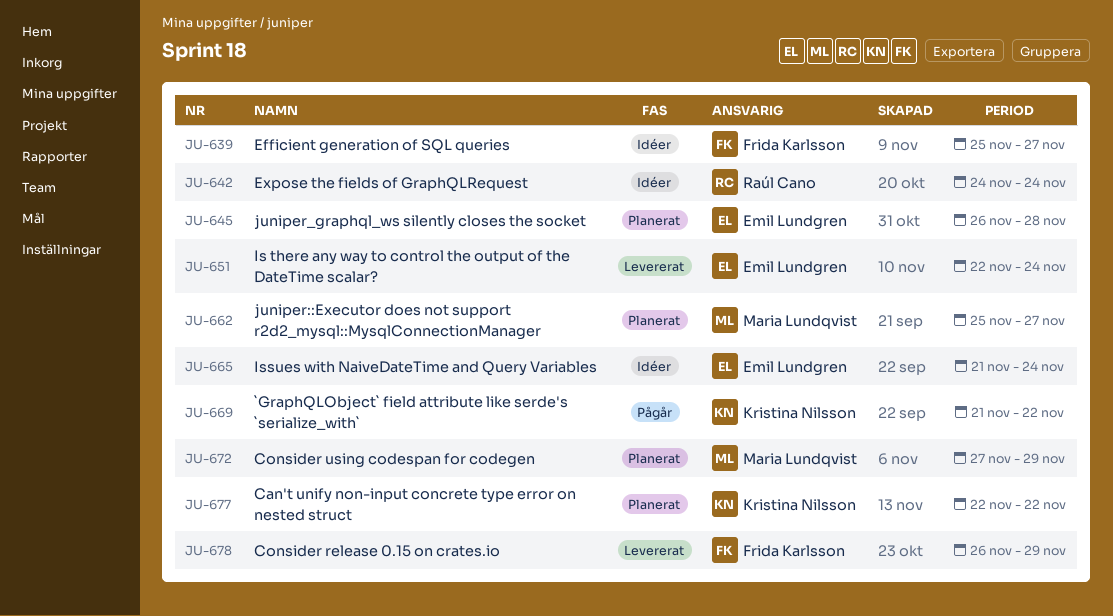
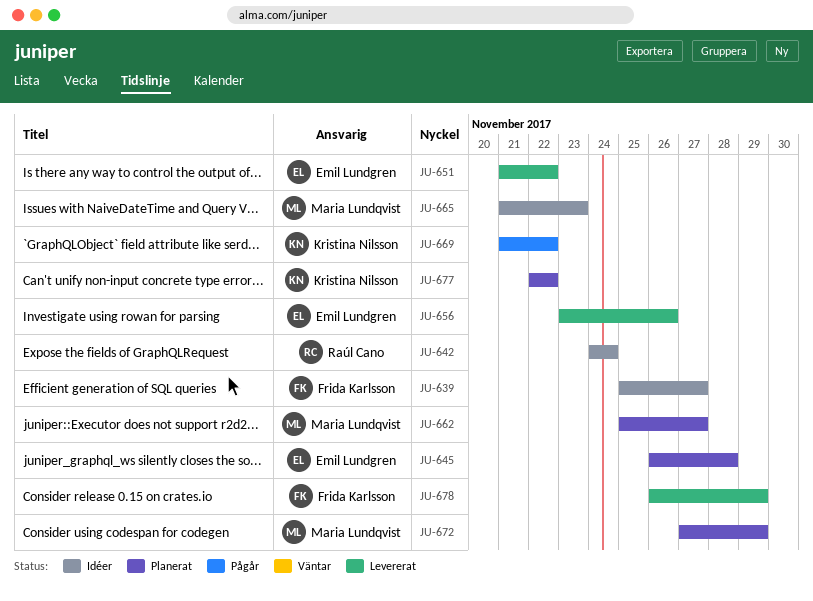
JU-651, start: Nov 22 -> Nov 21
JU-651, due: Nov 24 -> Nov 22
JU-656: none -> present
JU-665, owner: Emil Lundgren -> Maria Lundqvist
JU-665, due: Nov 24 -> Nov 23

